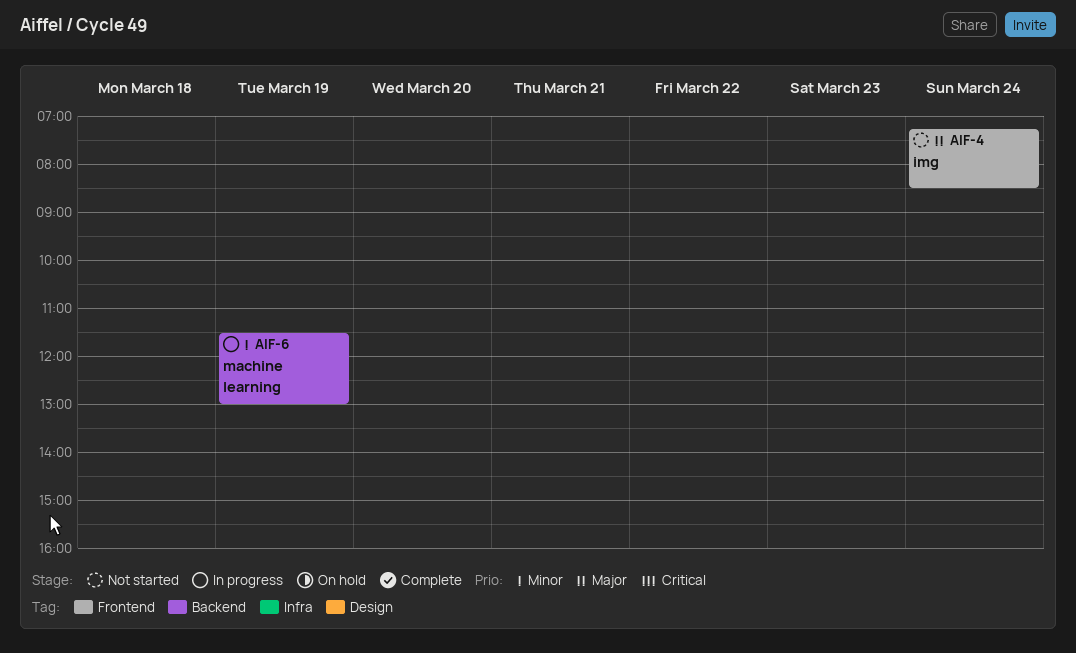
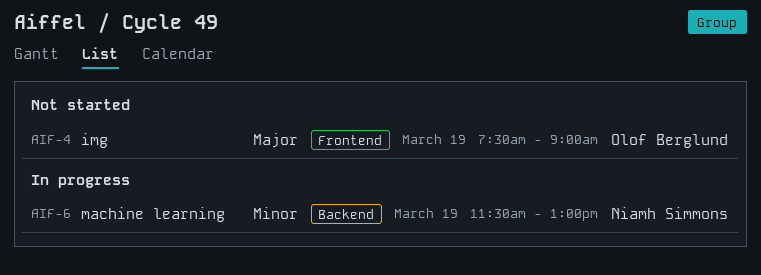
AIF-4, day: Mar 24 -> Mar 19
AIF-4, begins: 07:15 -> 07:30
AIF-4, ends: 08:30 -> 09:00

